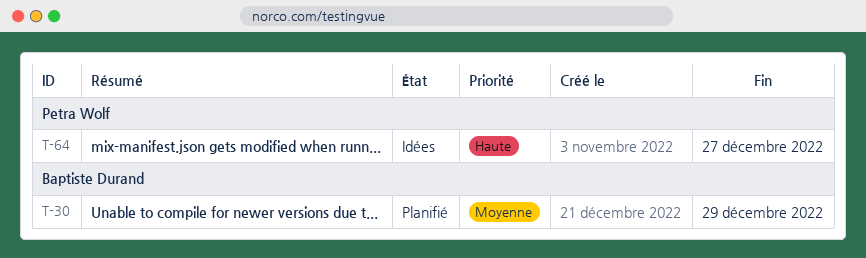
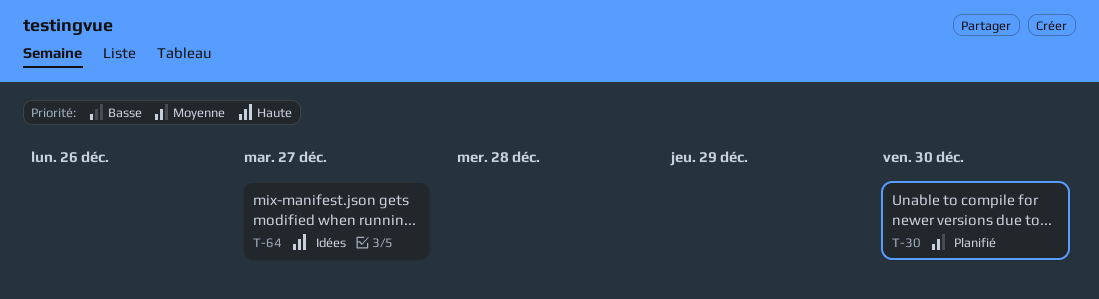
T-30, due: Dec 29 -> Dec 30

